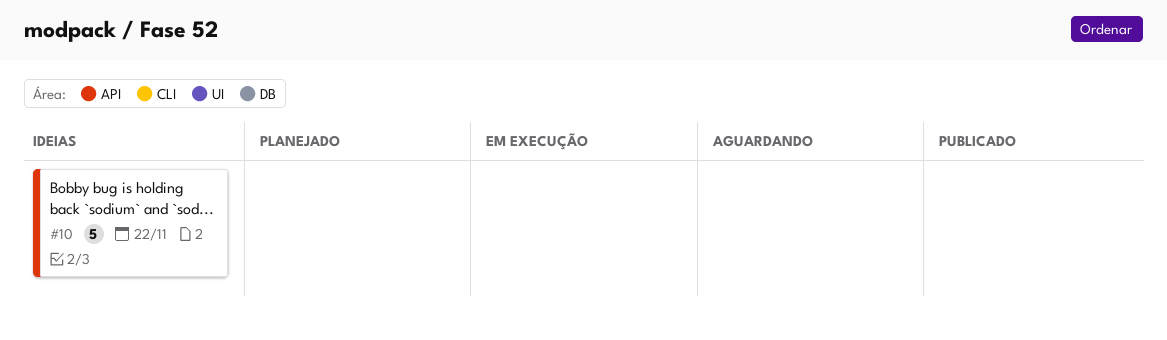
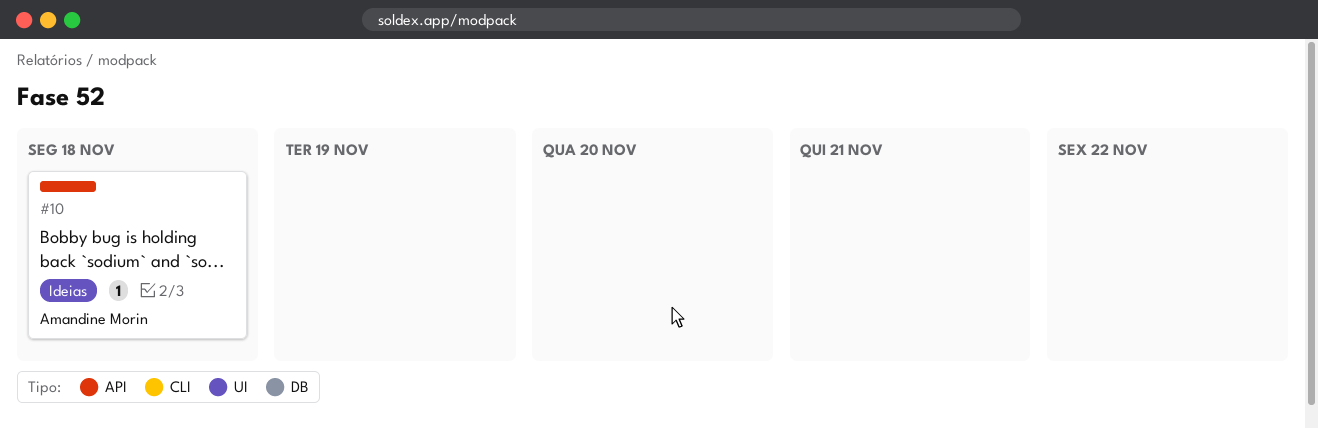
#10, estimate: 5 -> 1
#10, due: Nov 22 -> Nov 18

